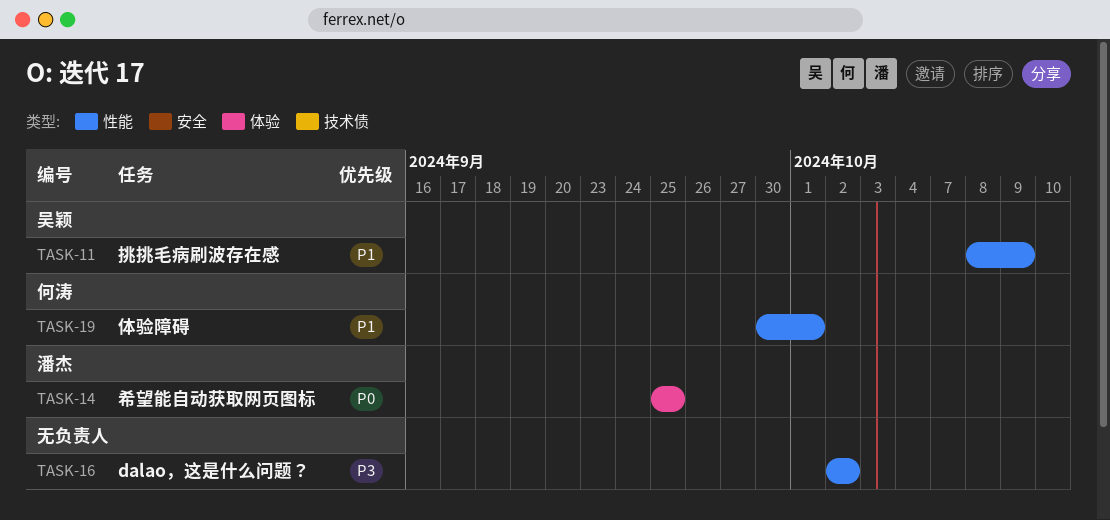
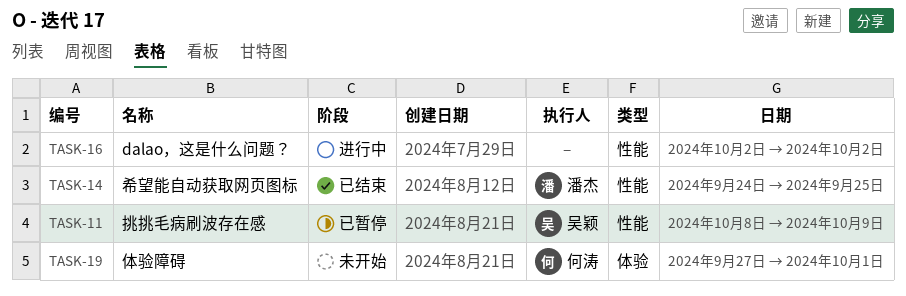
TASK-14, label: 体验 -> 性能
TASK-14, start: Sep 25 -> Sep 24
TASK-19, label: 性能 -> 体验
TASK-19, start: Sep 30 -> Sep 27

